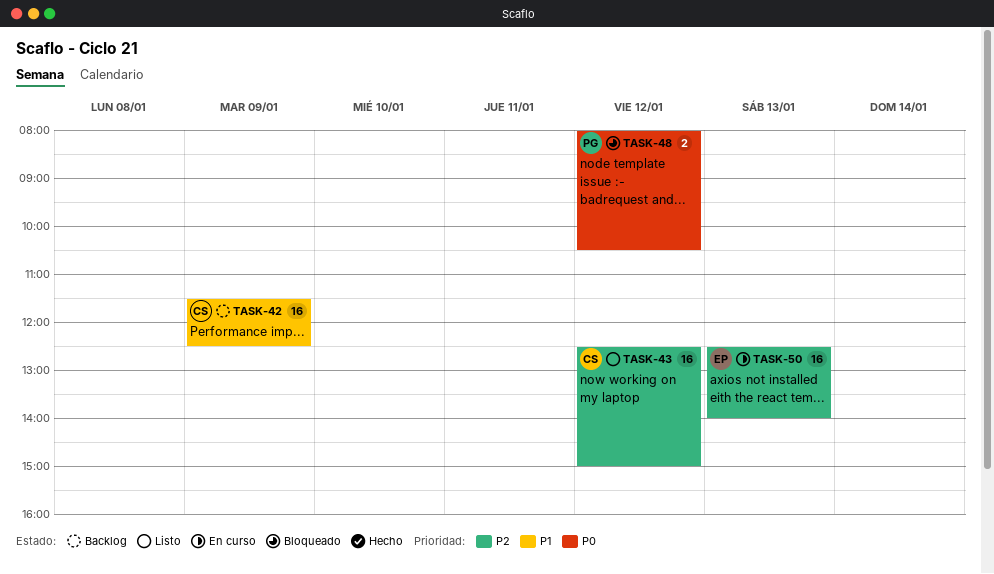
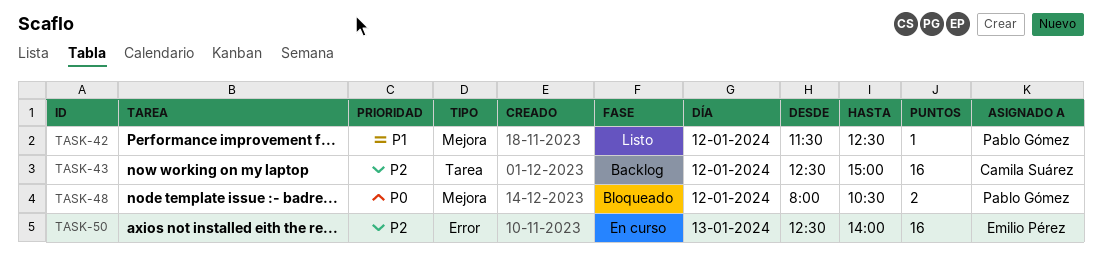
TASK-42, status: Backlog -> Listo
TASK-42, owner: Camila Suárez -> Pablo Gómez
TASK-42, estimate: 16 -> 1
TASK-42, day: Jan 9 -> Jan 12
TASK-43, status: Listo -> Backlog

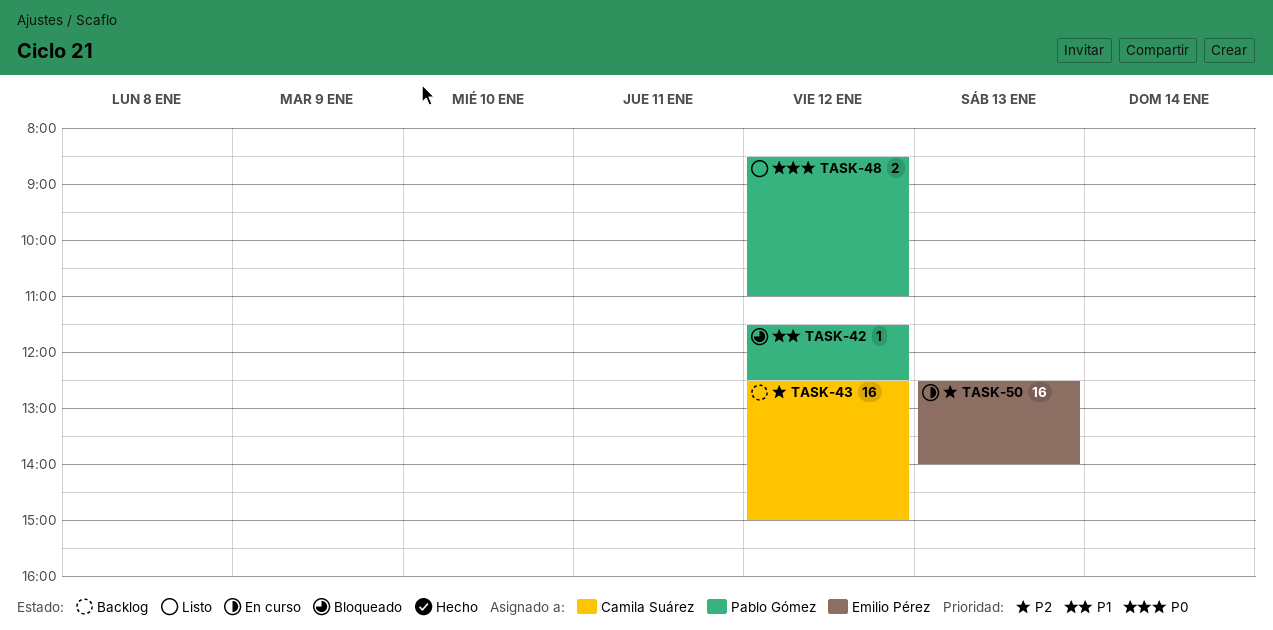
TASK-42, status: Listo -> Bloqueado
TASK-48, status: Bloqueado -> Listo
TASK-48, begins: 08:00 -> 08:30
TASK-48, ends: 10:30 -> 11:00

